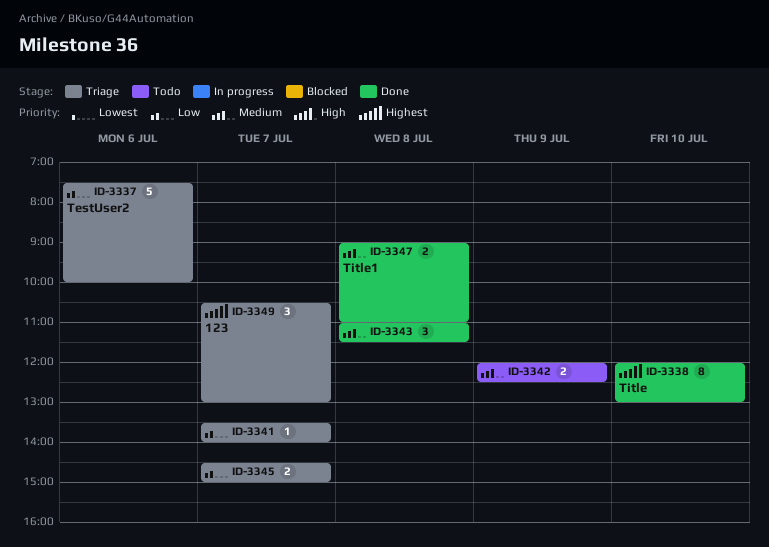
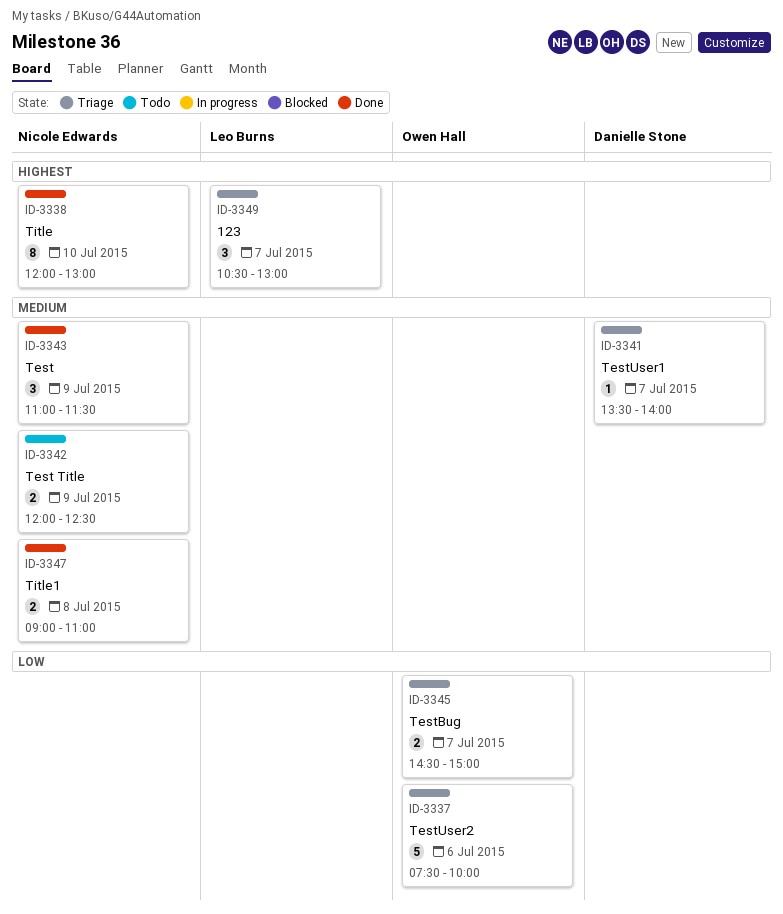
ID-3341, priority: Low -> Medium
ID-3343, day: Jul 8 -> Jul 9

